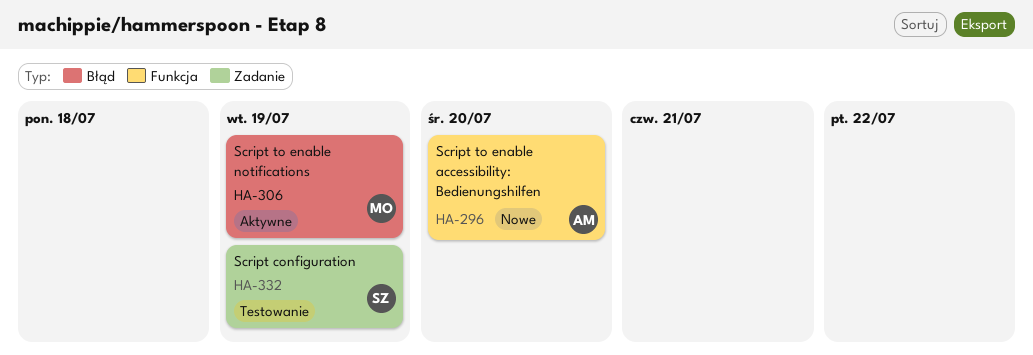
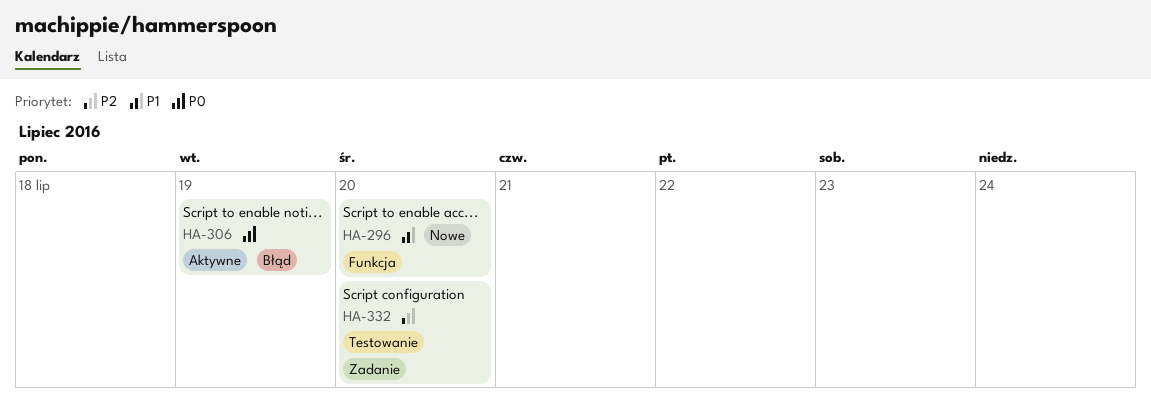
HA-332, due: Jul 19 -> Jul 20

